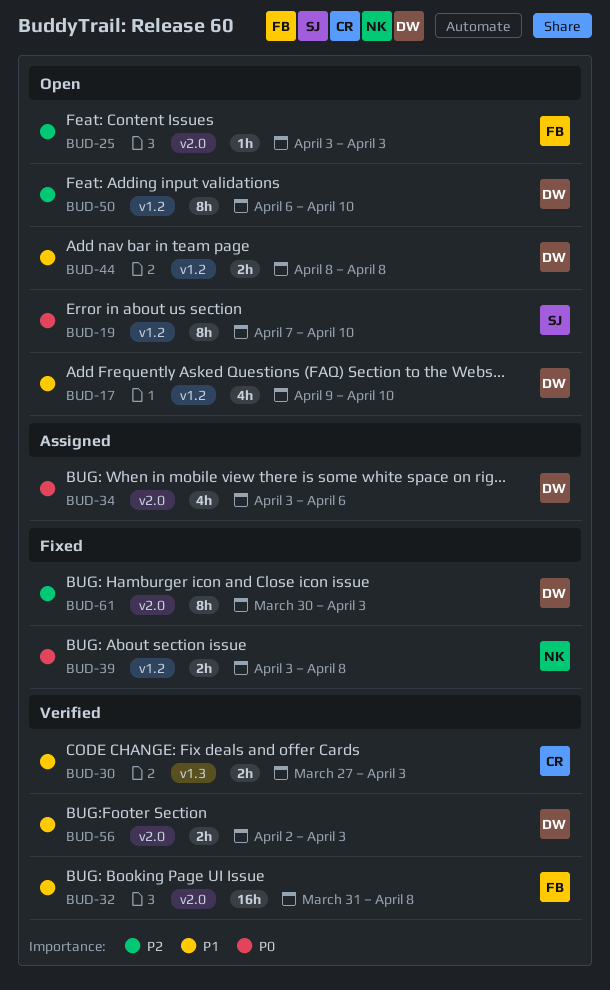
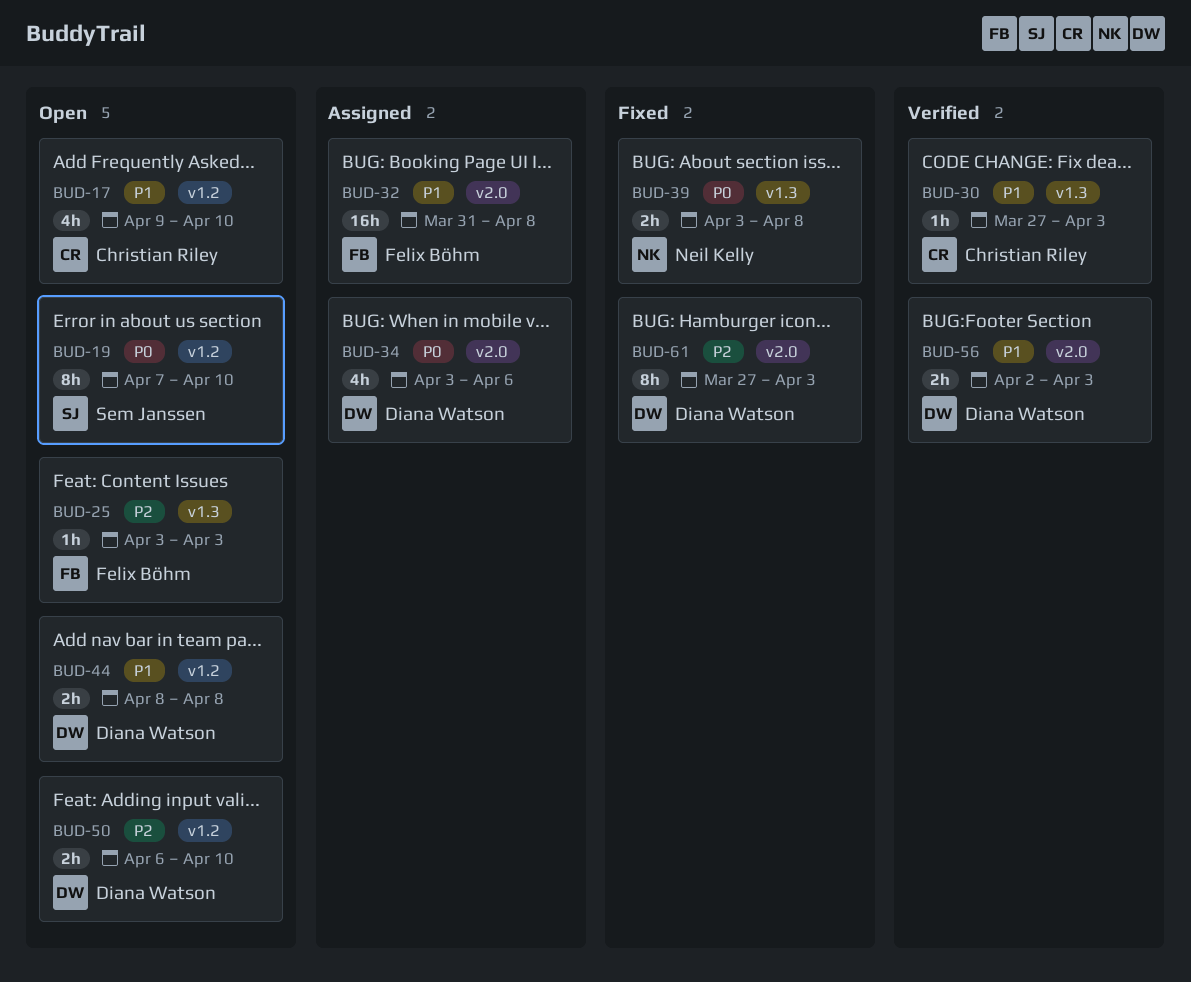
BUD-17, owner: Diana Watson -> Christian Riley
BUD-25, label: v2.0 -> v1.3
BUD-30, estimate: 2h -> 1h
BUD-32, status: Verified -> Assigned
BUD-39, label: v1.2 -> v1.3
BUD-50, estimate: 8h -> 2h
BUD-61, start: Mar 30 -> Mar 27

